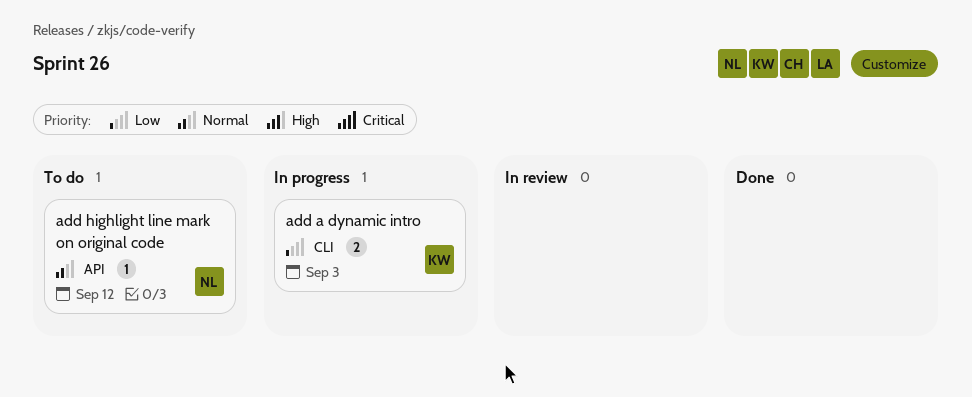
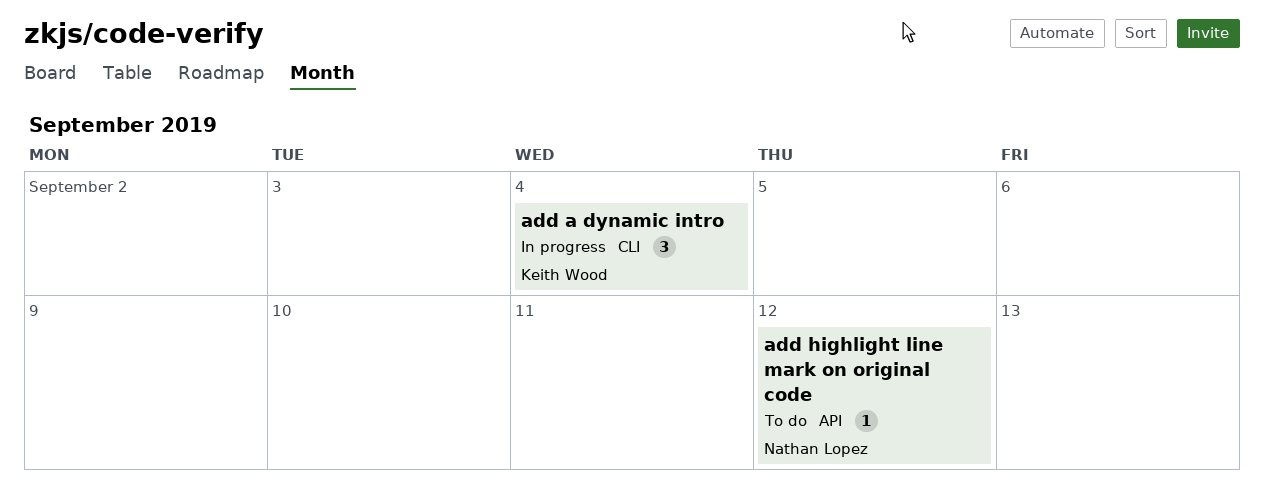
add a dynamic intro, estimate: 2 -> 3
add a dynamic intro, due: Sep 3 -> Sep 4

